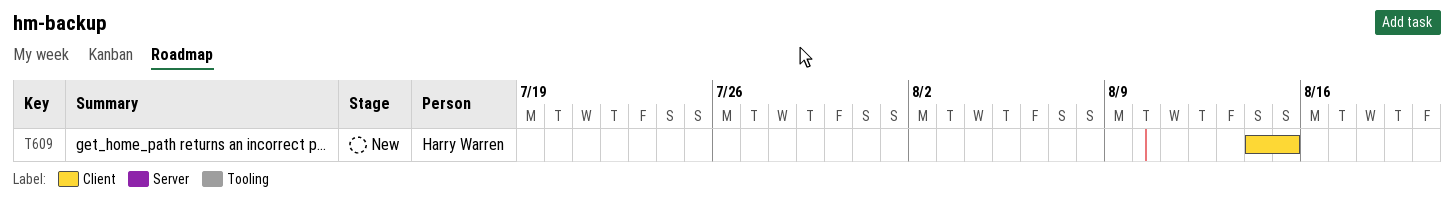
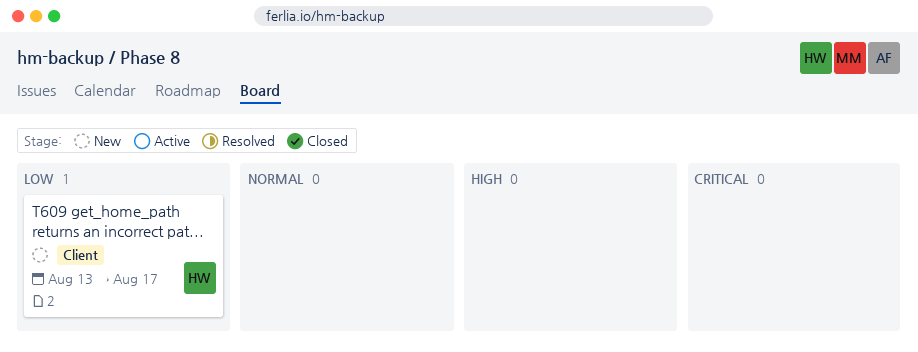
T609, start: Aug 14 -> Aug 13
T609, due: Aug 15 -> Aug 17

